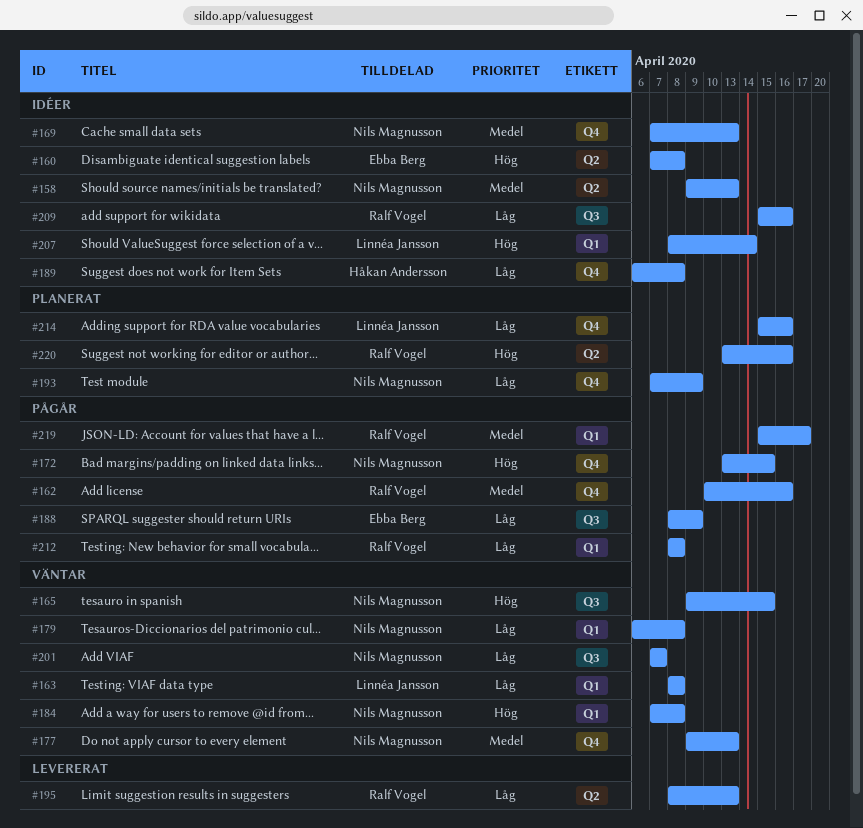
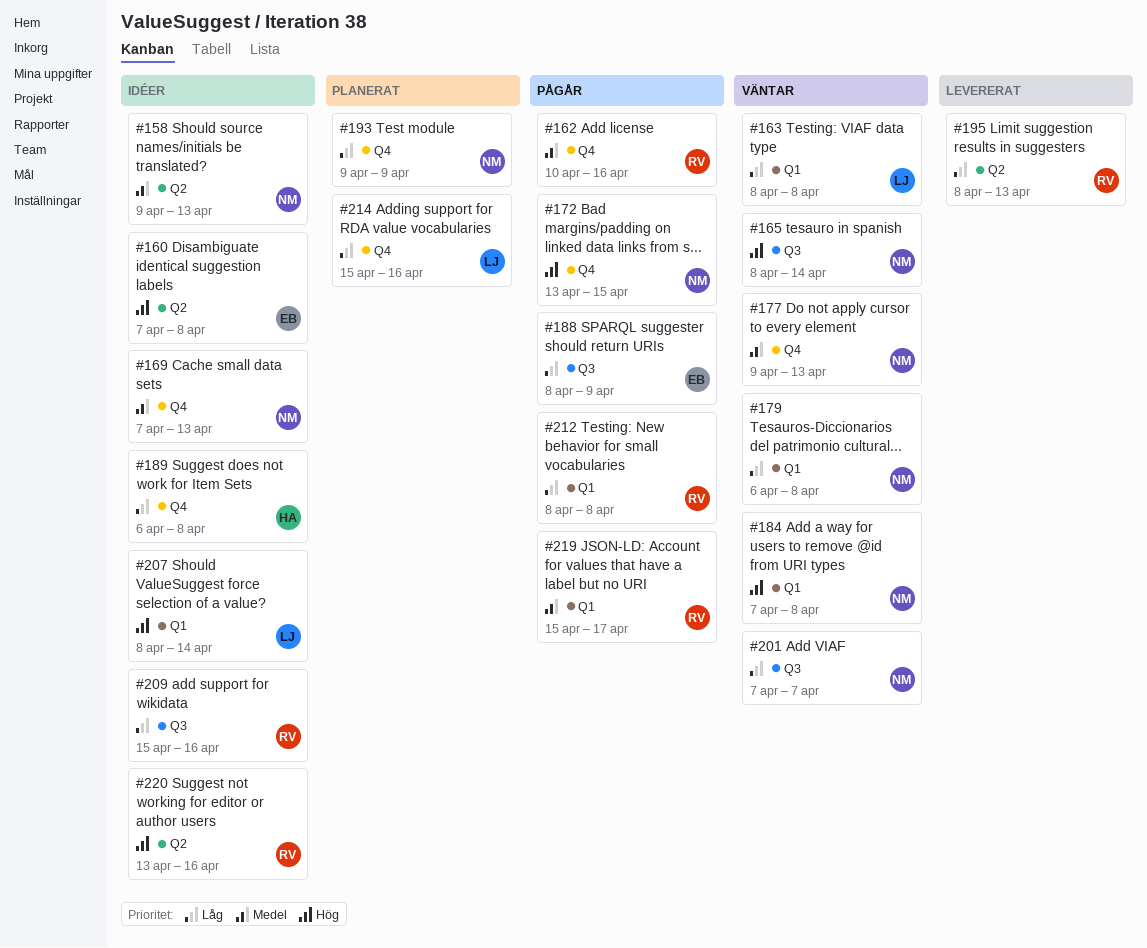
#165, start: Apr 9 -> Apr 8
#165, due: Apr 15 -> Apr 14
#193, start: Apr 7 -> Apr 9
#220, status: Planerat -> Idéer

